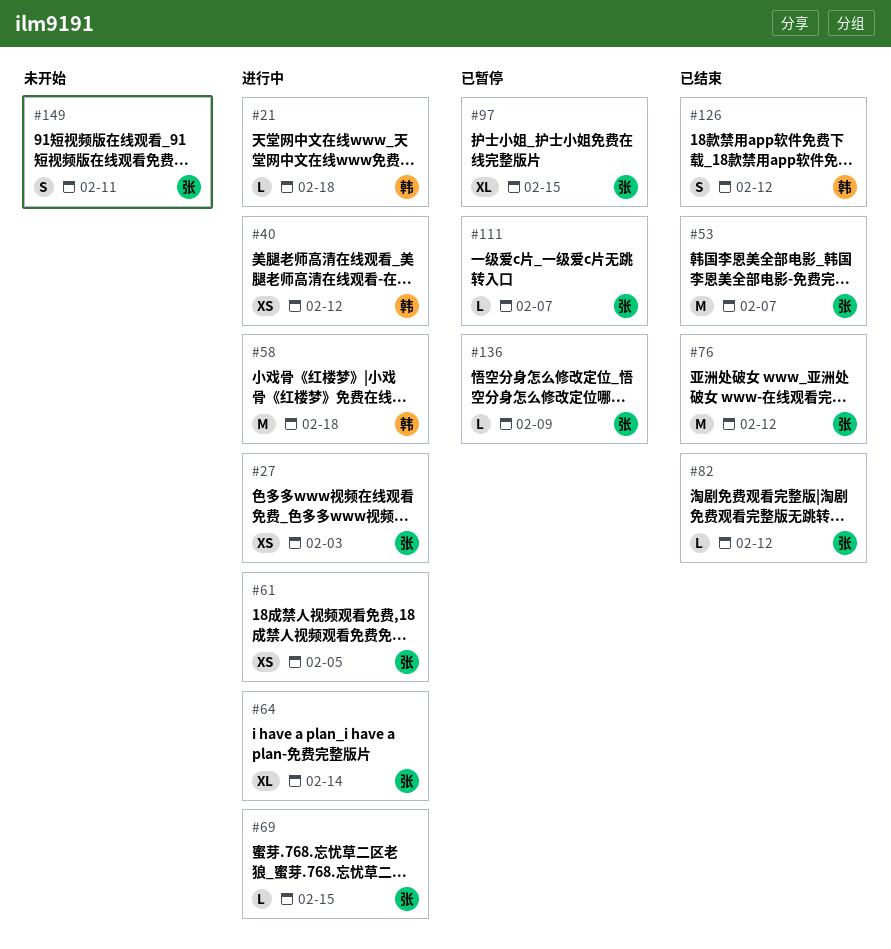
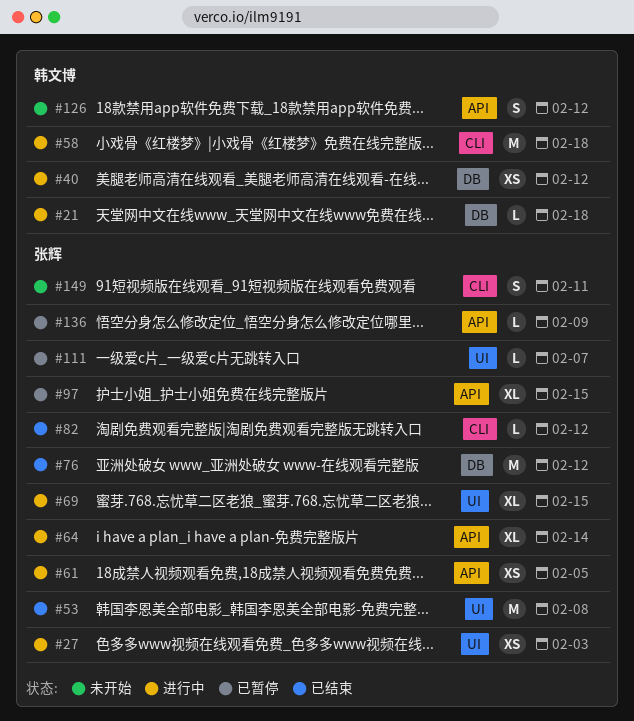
#53, due: Feb 7 -> Feb 8
#69, estimate: L -> XL
#126, status: 已结束 -> 未开始

